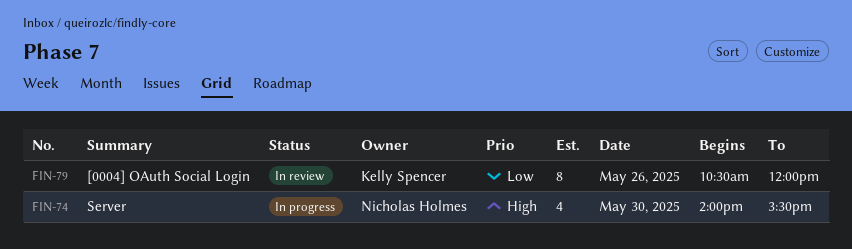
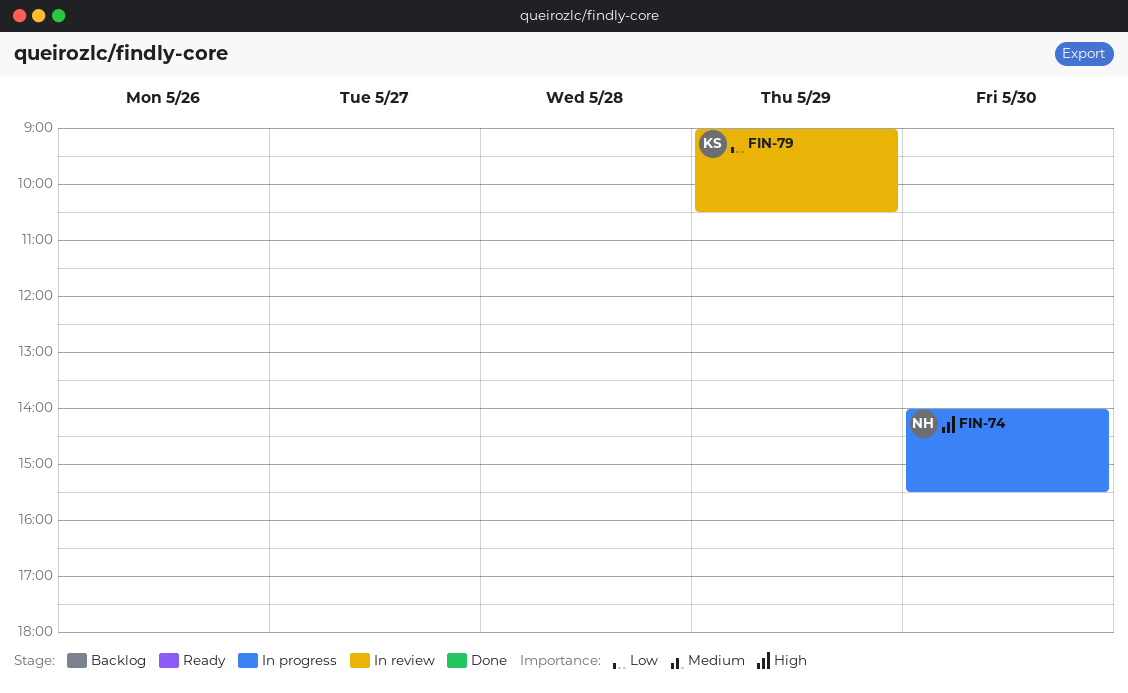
FIN-79, day: May 26 -> May 29
FIN-79, begins: 10:30 -> 09:00
FIN-79, ends: 12:00 -> 10:30

